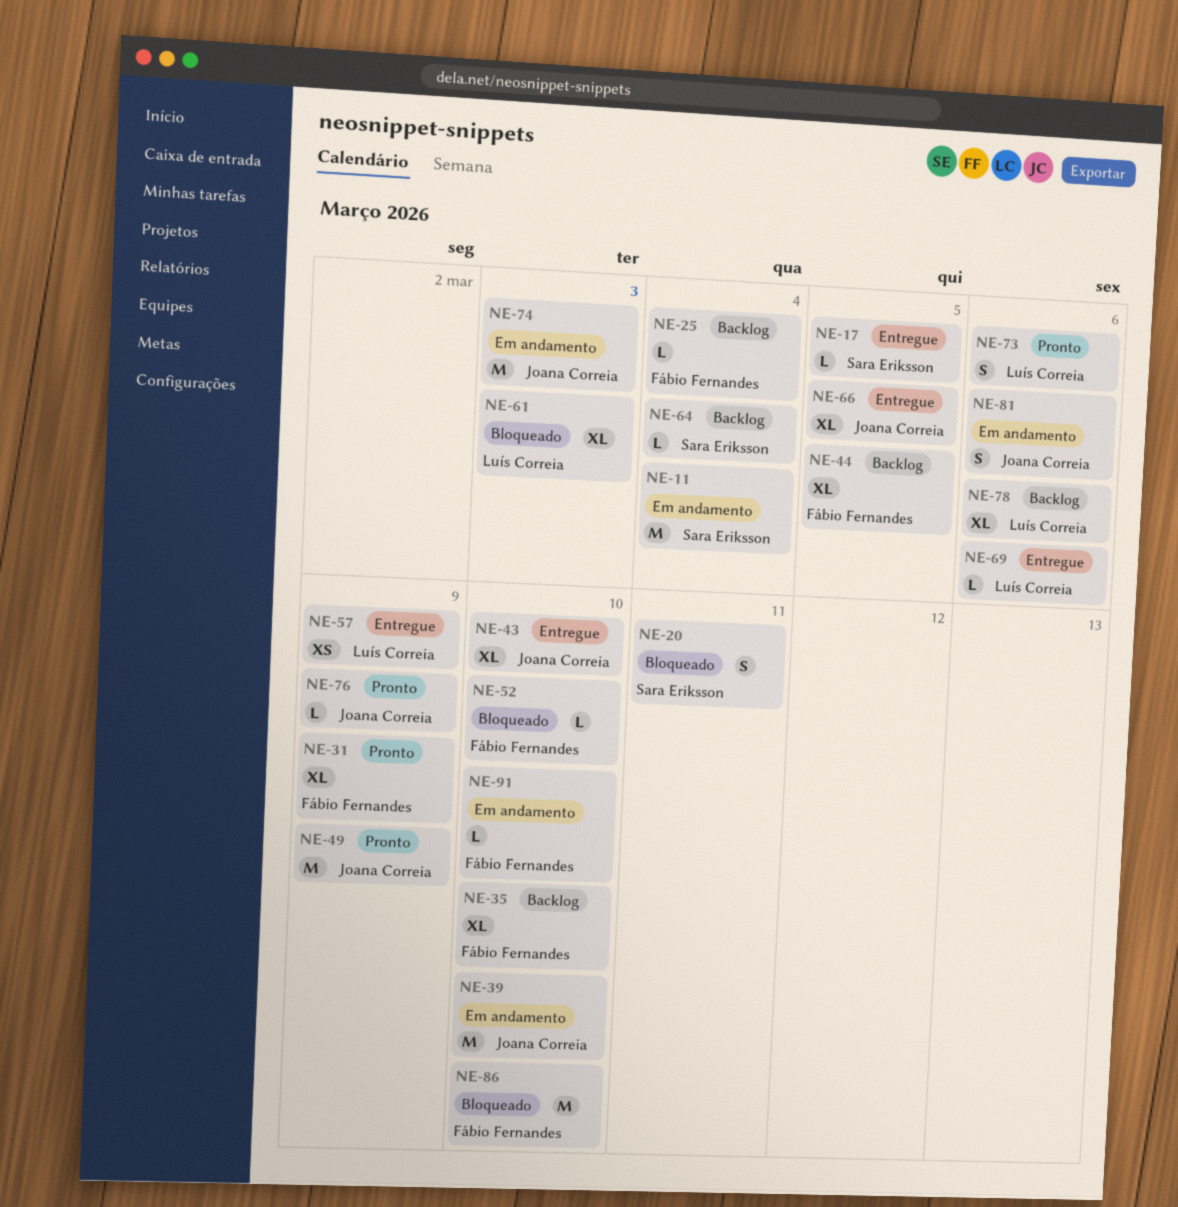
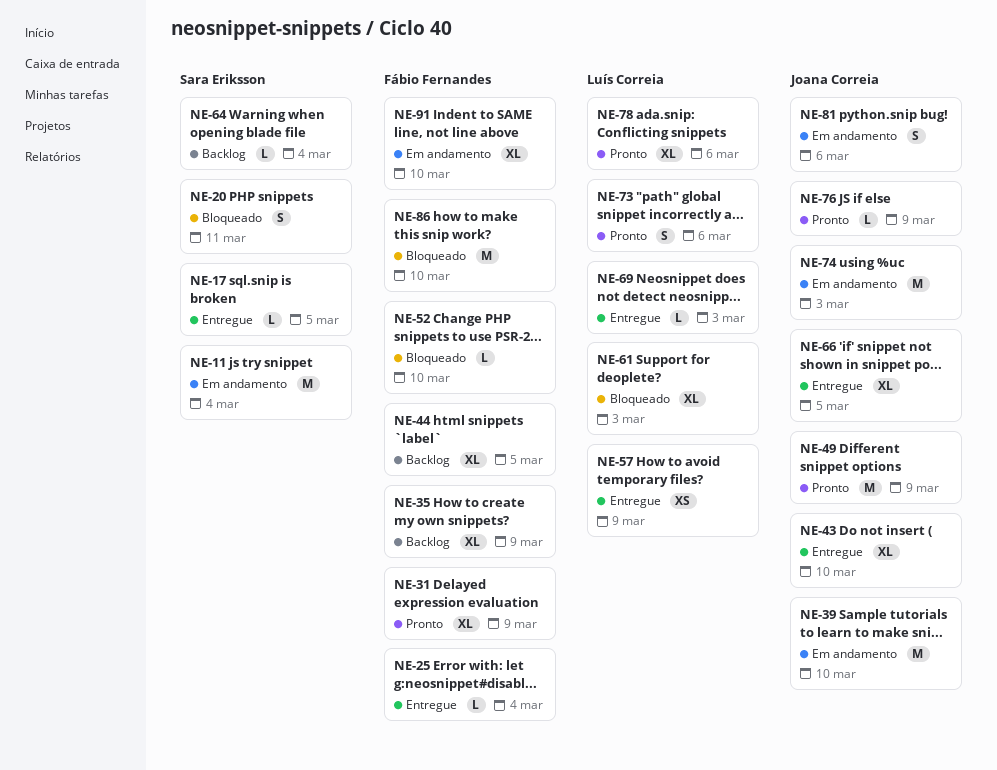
NE-25, status: Backlog -> Entregue
NE-35, due: Mar 10 -> Mar 9
NE-69, due: Mar 6 -> Mar 3
NE-78, status: Backlog -> Pronto
NE-91, estimate: L -> XL

